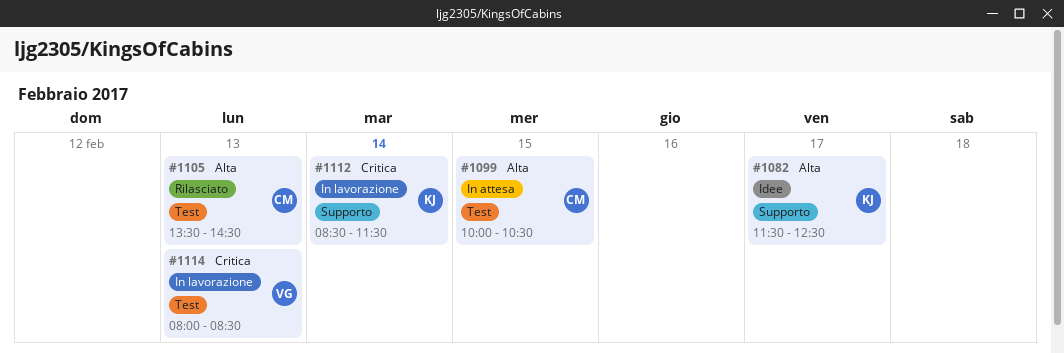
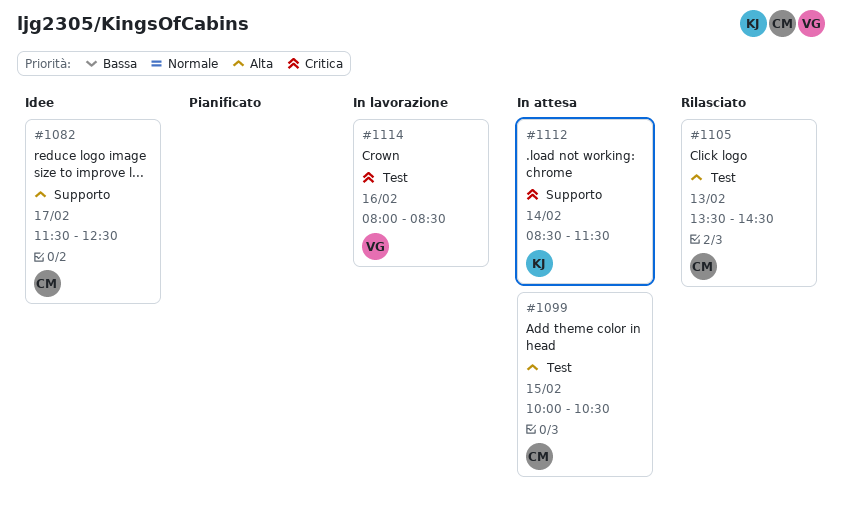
#1082, owner: KJ -> CM
#1112, status: In lavorazione -> In attesa
#1114, day: Feb 13 -> Feb 16

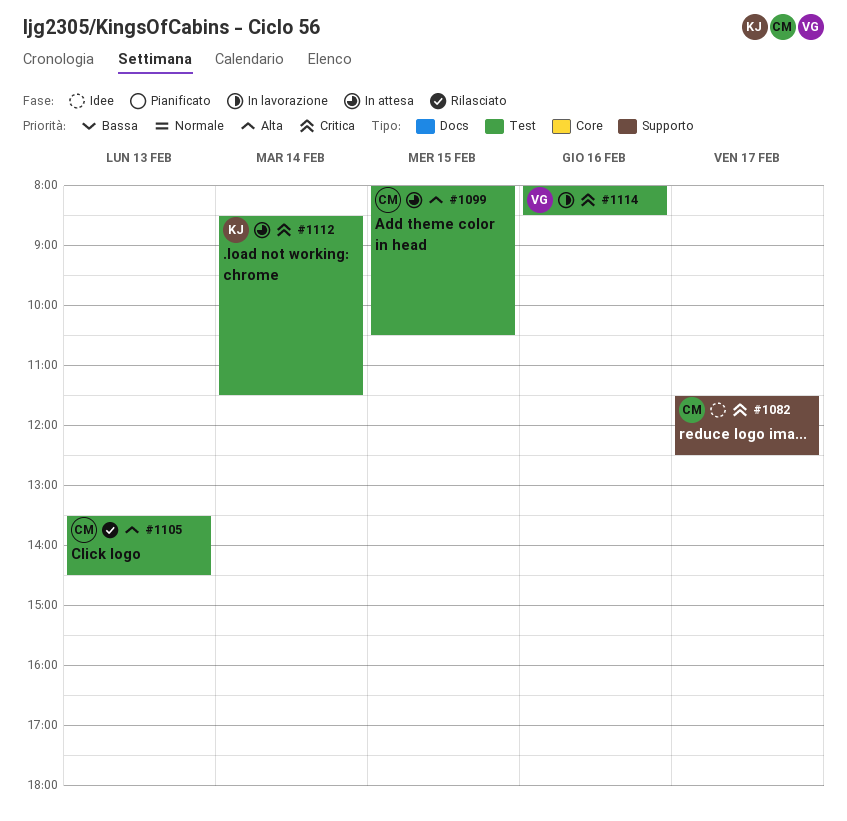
#1082, priority: Alta -> Critica
#1099, begins: 10:00 -> 08:00
#1112, label: Supporto -> Test

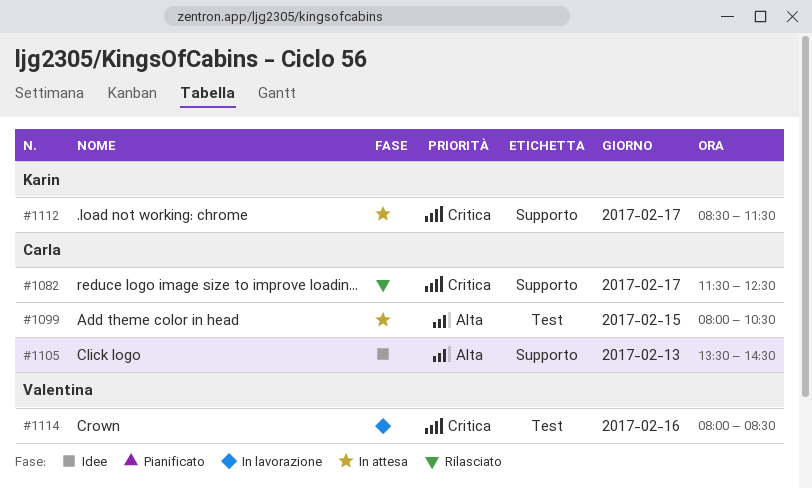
#1082, status: Idee -> Rilasciato
#1105, status: Rilasciato -> Idee
#1105, label: Test -> Supporto
#1112, label: Test -> Supporto
#1112, day: Feb 14 -> Feb 17

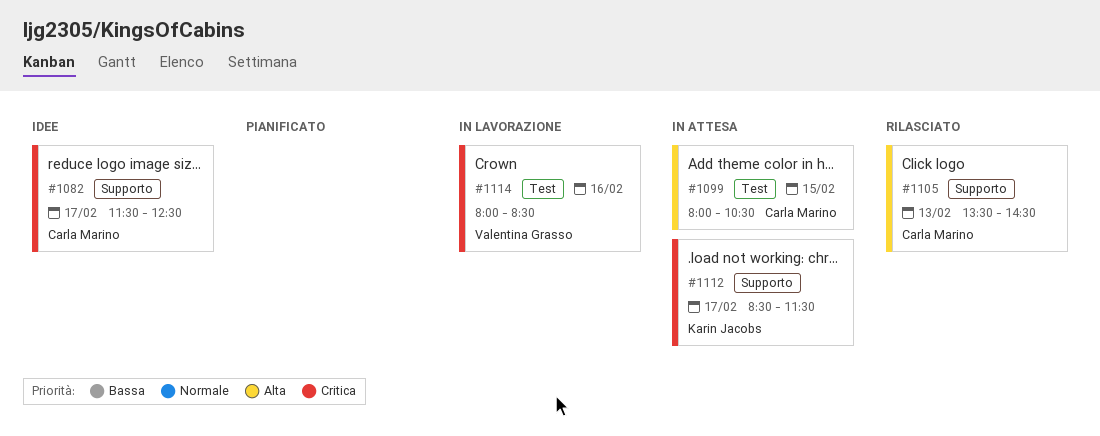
#1082, status: Rilasciato -> Idee
#1105, status: Idee -> Rilasciato

